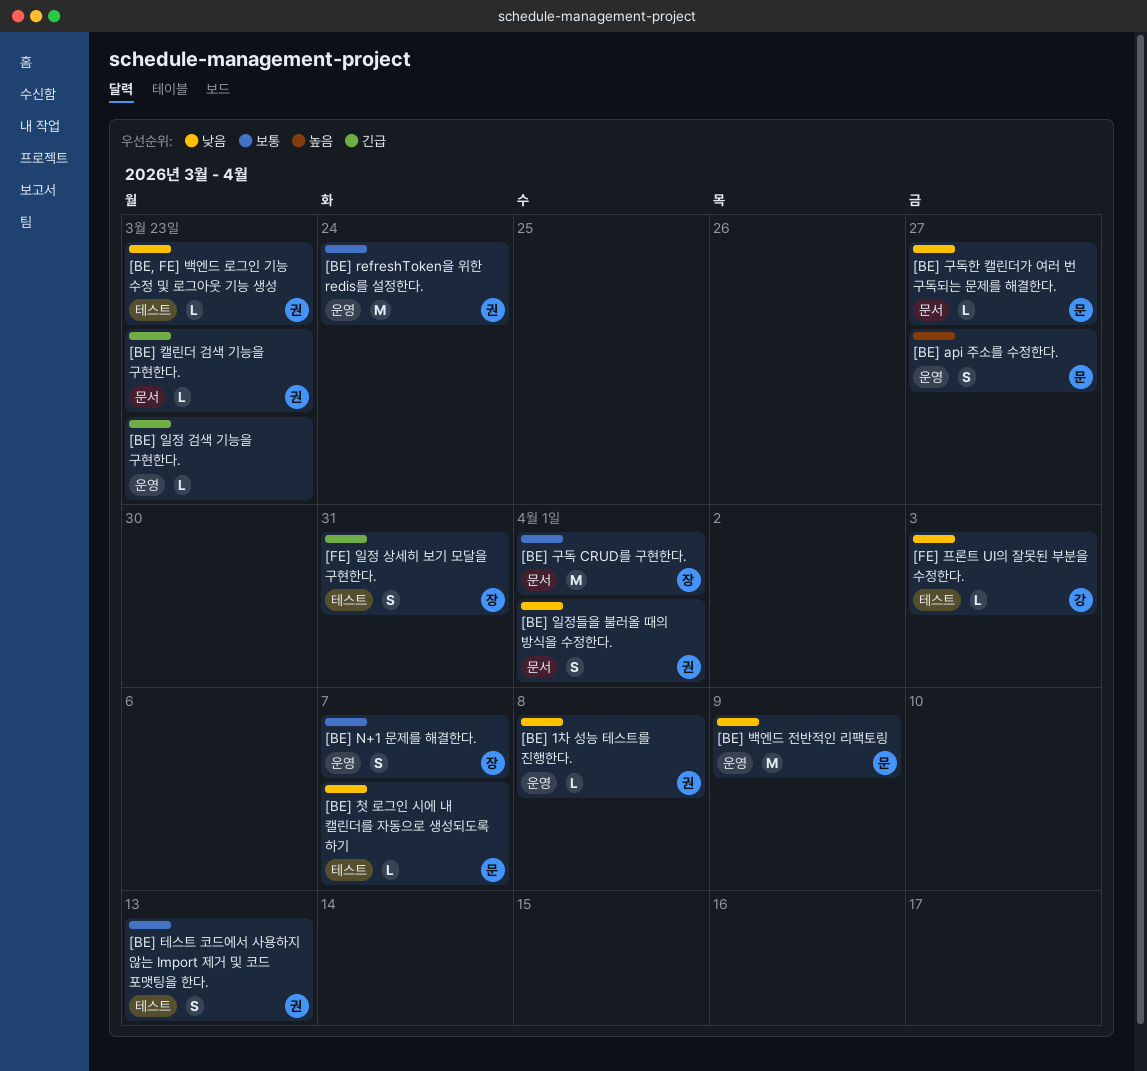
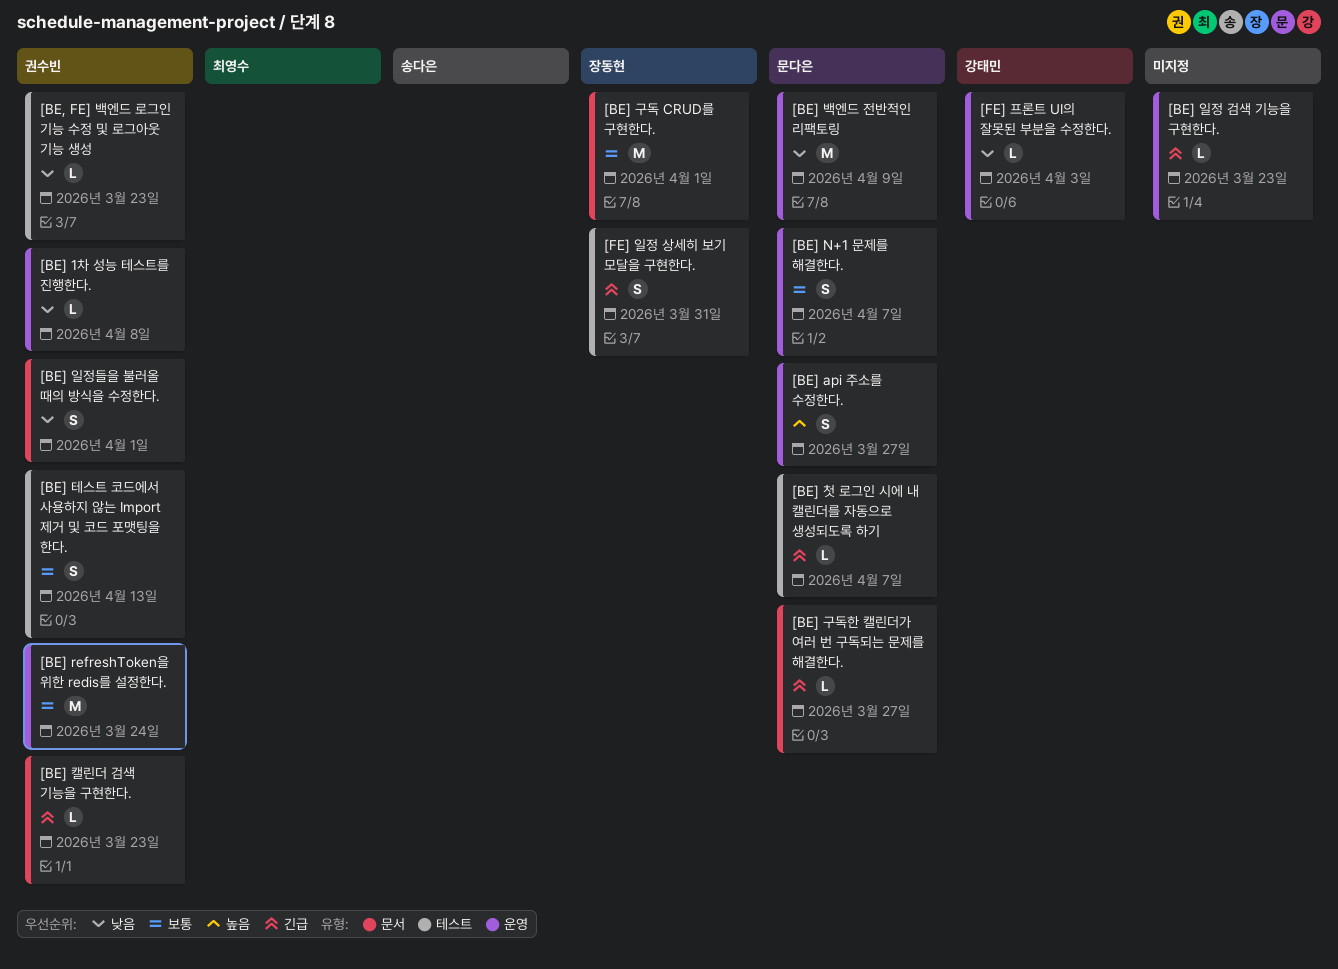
[BE] N+1 문제를 해결한다., owner: 장동현 -> 문다은
[BE] 구독한 캘린더가 여러 번 구독되는 문제를 해결한다., priority: 낮음 -> 긴급
[BE] 첫 로그인 시에 내 캘린더를 자동으로 생성되도록 하기, priority: 낮음 -> 긴급
[FE] 프론트 UI의 잘못된 부분을 수정한다., label: 테스트 -> 운영

